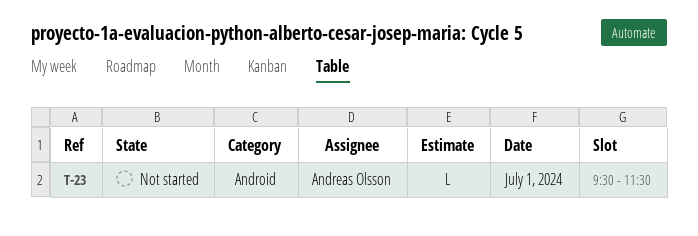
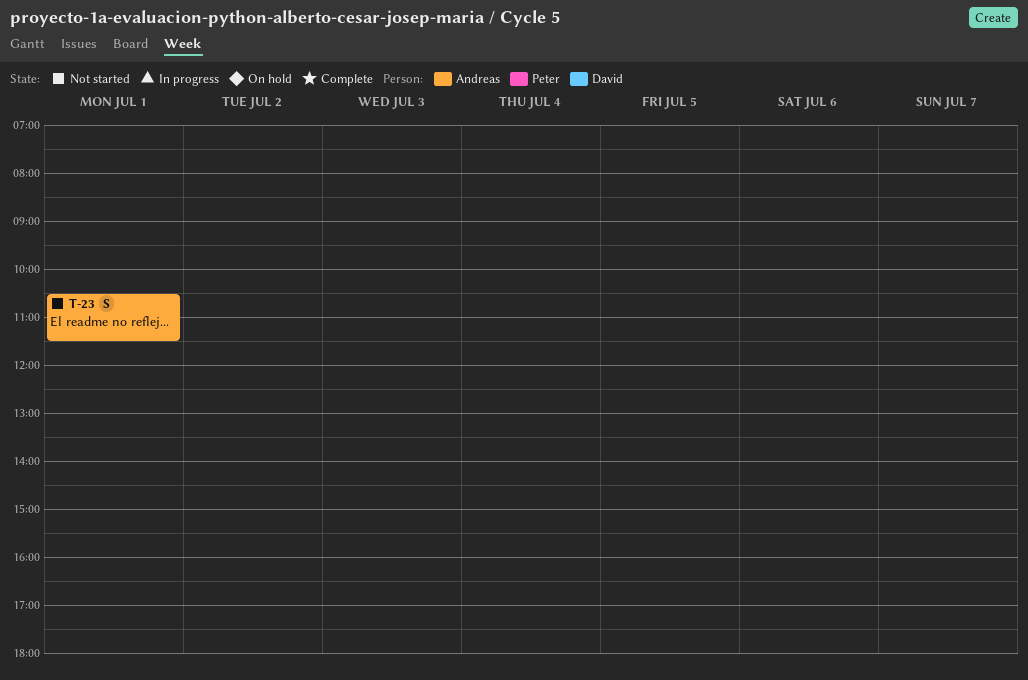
T-23, estimate: L -> S
T-23, begins: 09:30 -> 10:30

